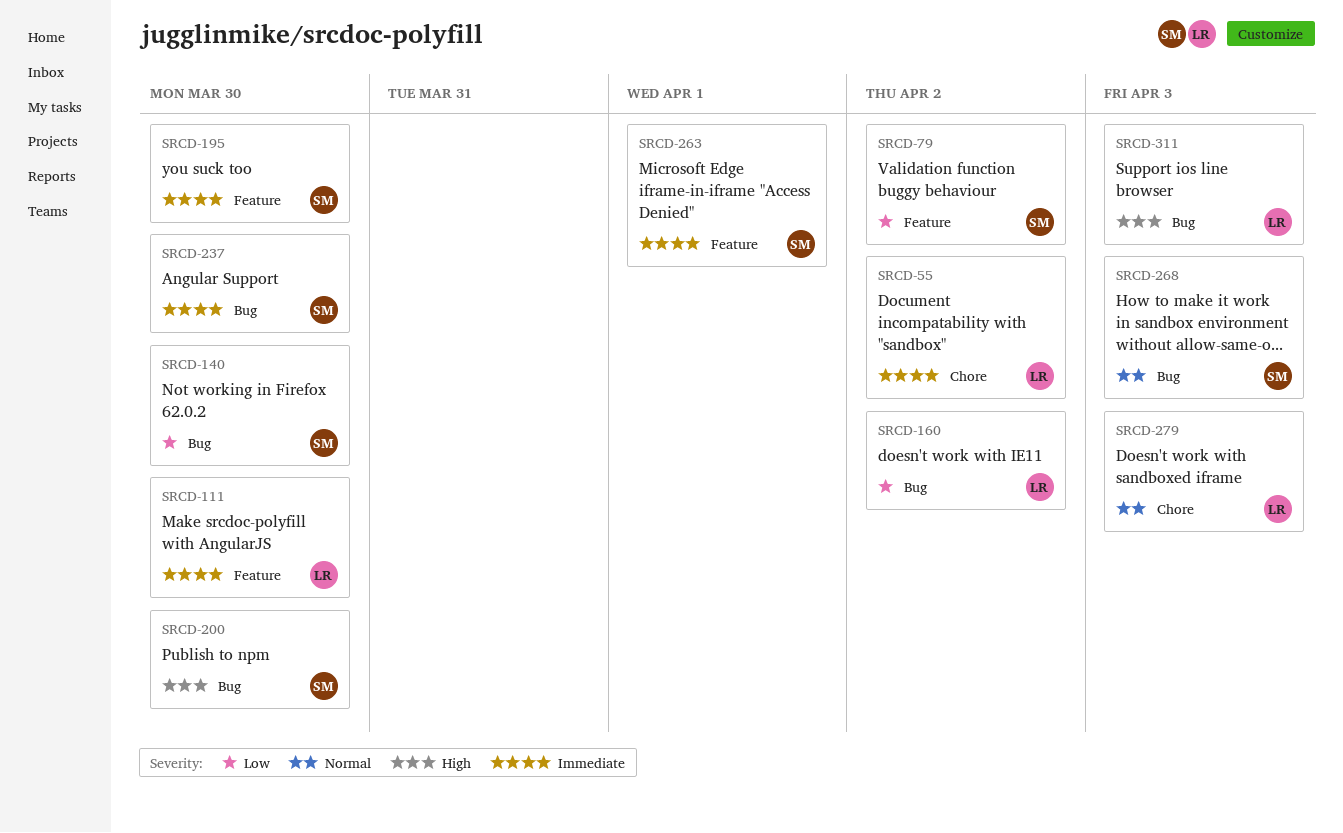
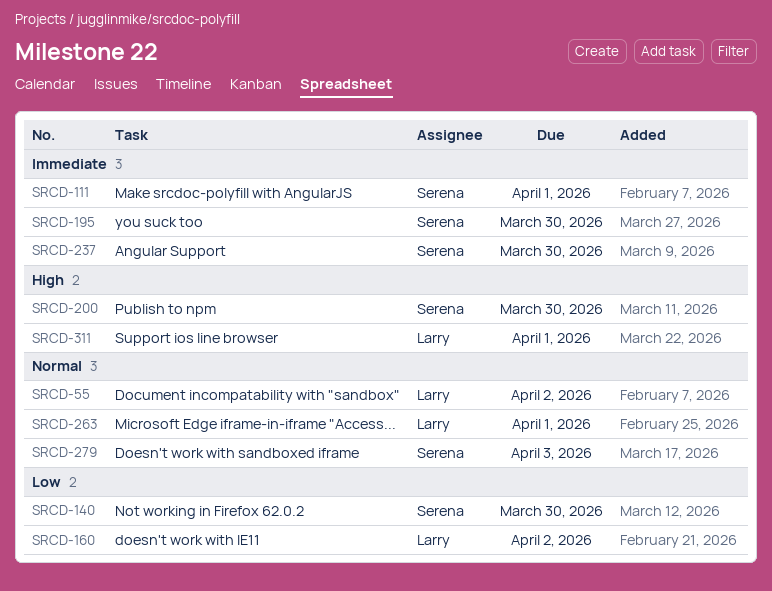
SRCD-55, priority: Immediate -> Normal
SRCD-79: present -> none
SRCD-111, owner: Larry -> Serena
SRCD-111, due: Mar 30 -> Apr 1
SRCD-263, owner: Serena -> Larry
SRCD-263, priority: Immediate -> Normal
SRCD-268: present -> none
SRCD-279, owner: Larry -> Serena
SRCD-311, due: Apr 3 -> Apr 1

